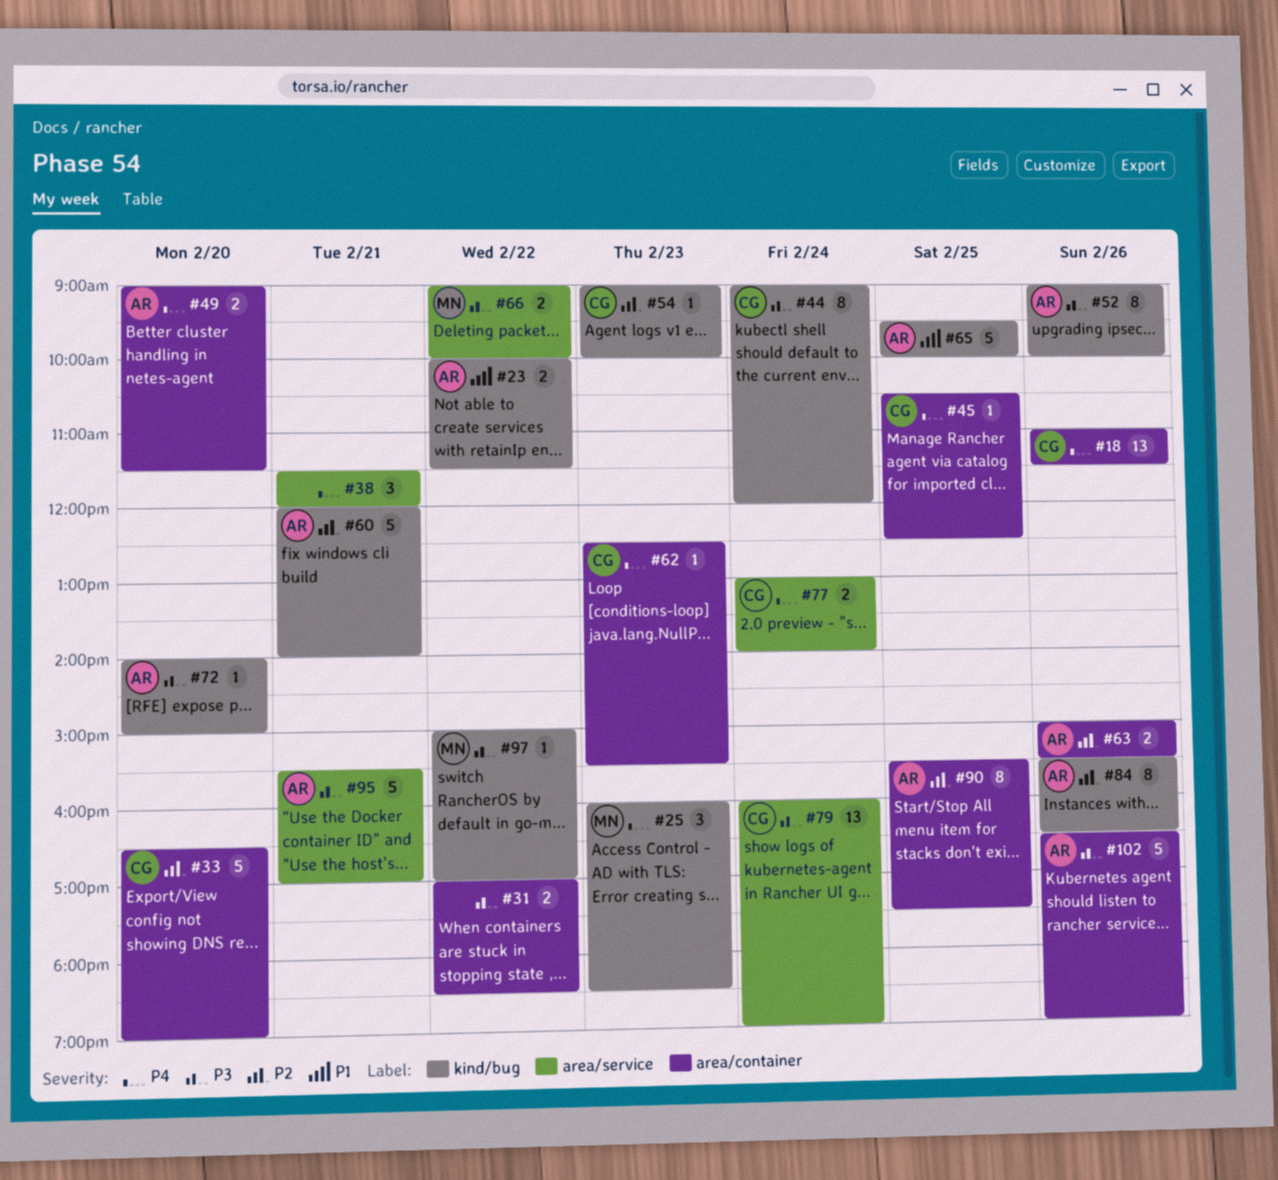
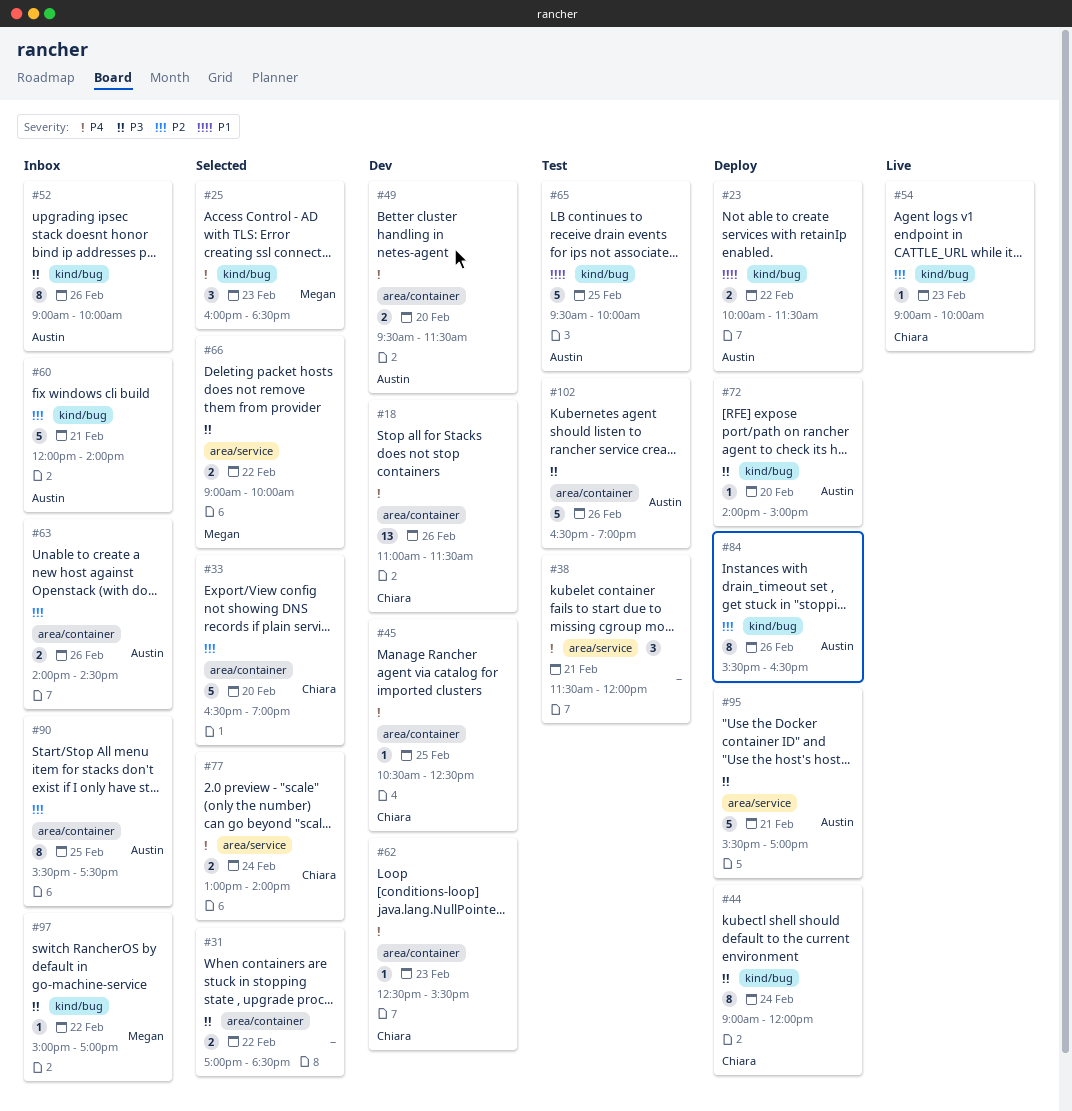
#49, begins: 09:00 -> 09:30
#63, begins: 15:00 -> 14:00
#63, ends: 15:30 -> 14:30
#79: present -> none

